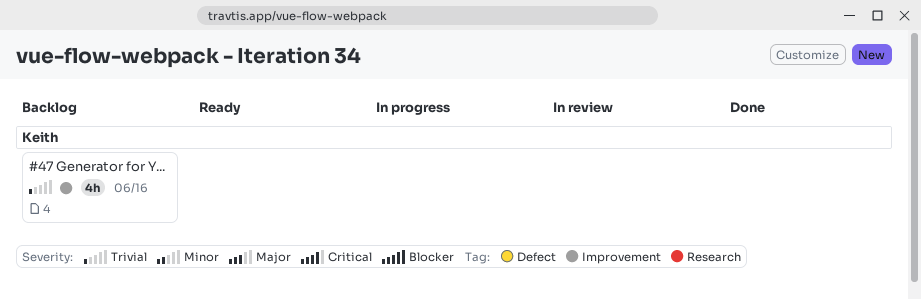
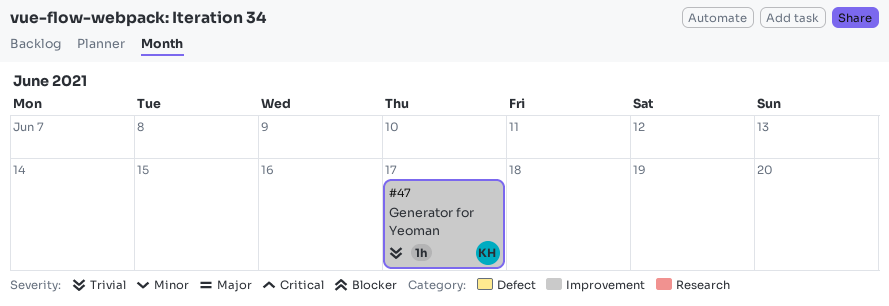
#47, estimate: 4h -> 1h
#47, due: Jun 16 -> Jun 17

